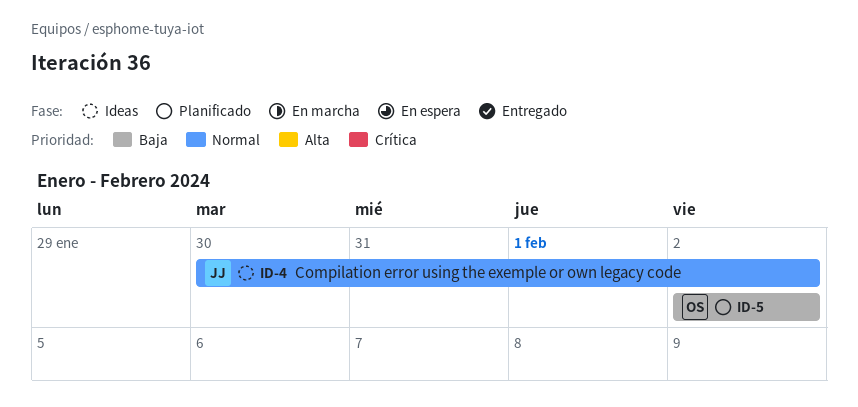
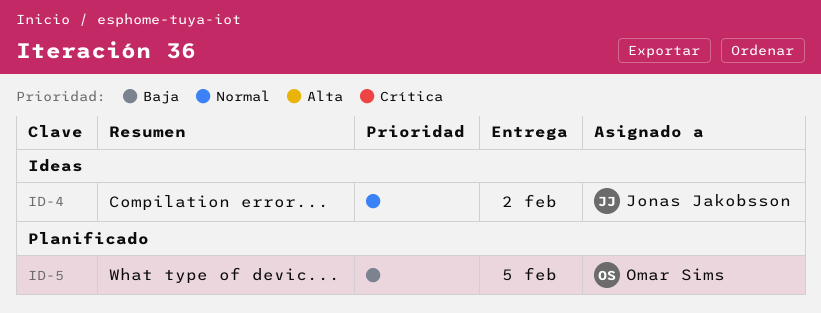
ID-5, due: Feb 2 -> Feb 5

